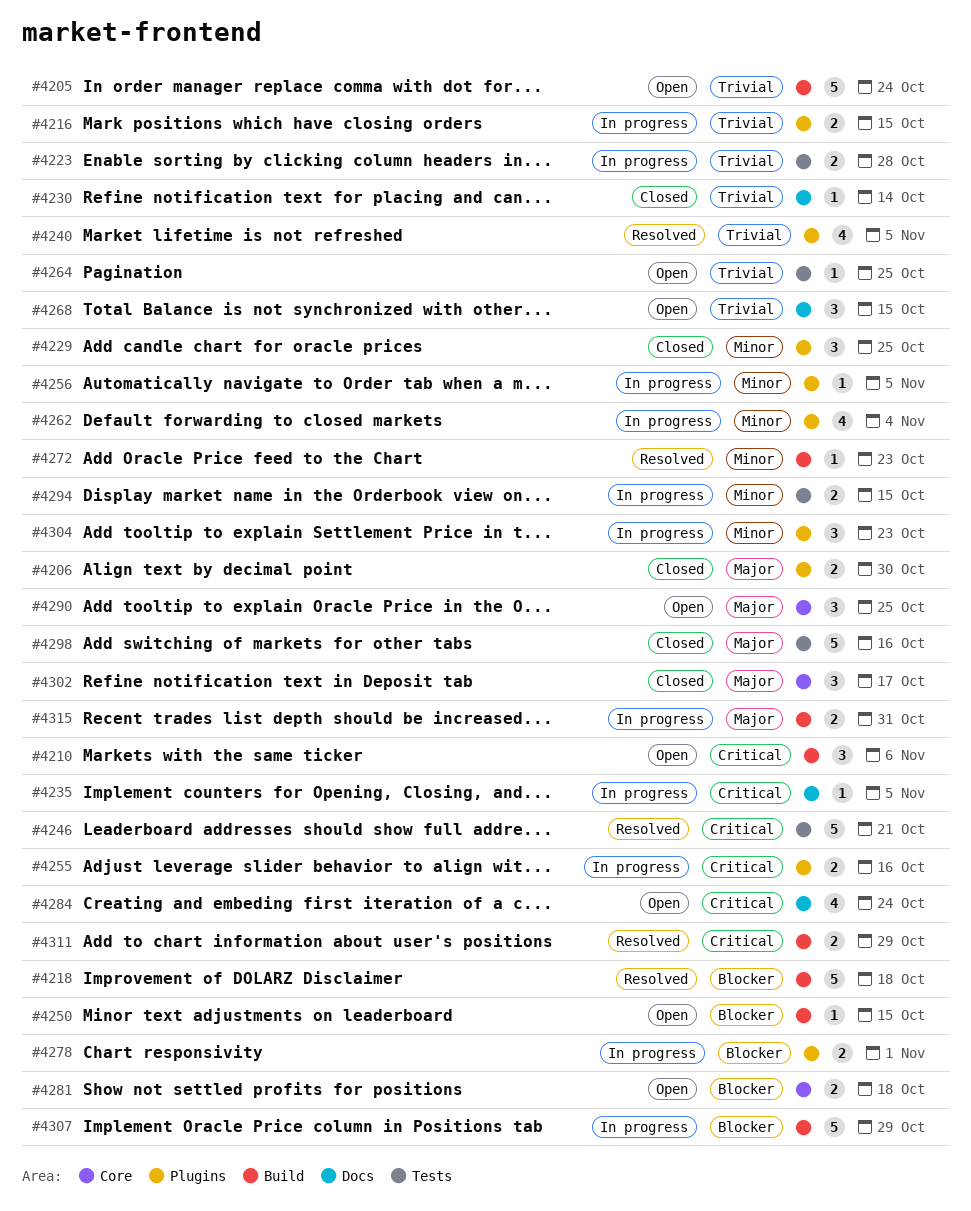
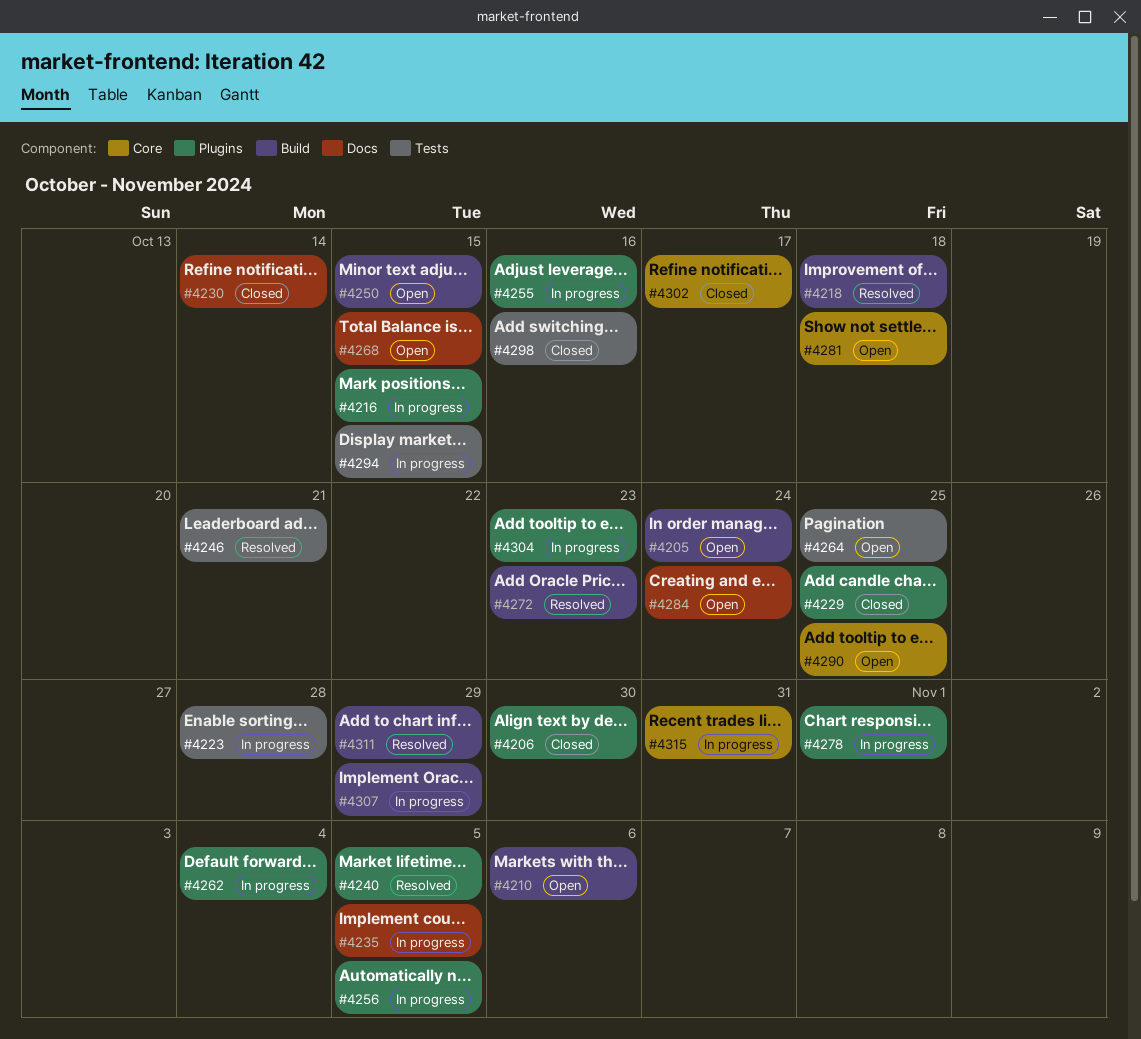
#4315, label: Build -> Core

